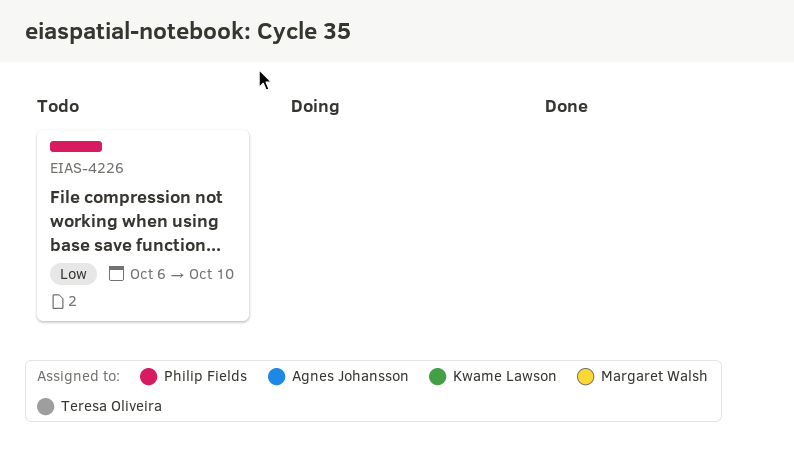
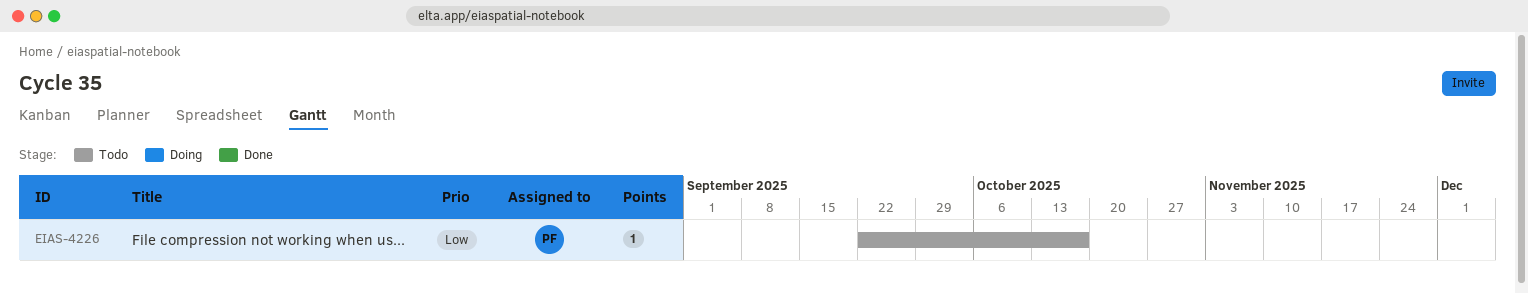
EIAS-4226, start: Oct 6 -> Sep 22
EIAS-4226, due: Oct 10 -> Oct 17

